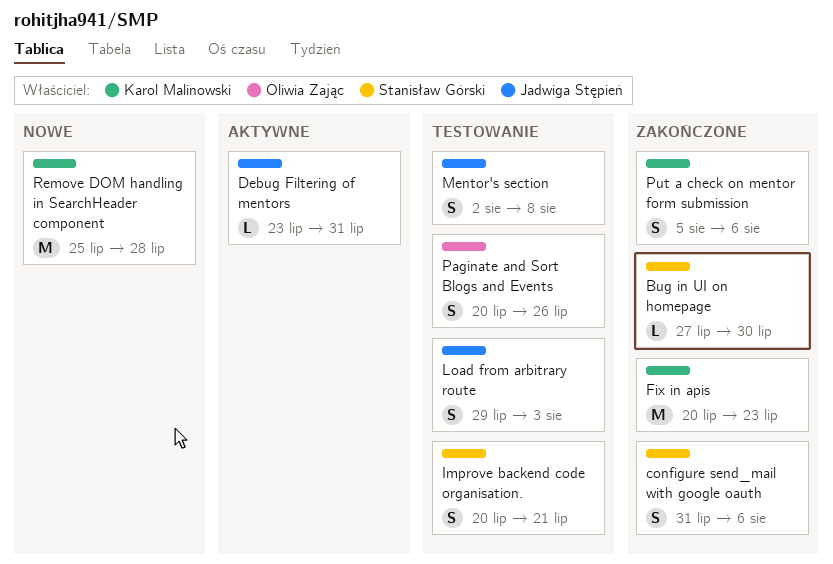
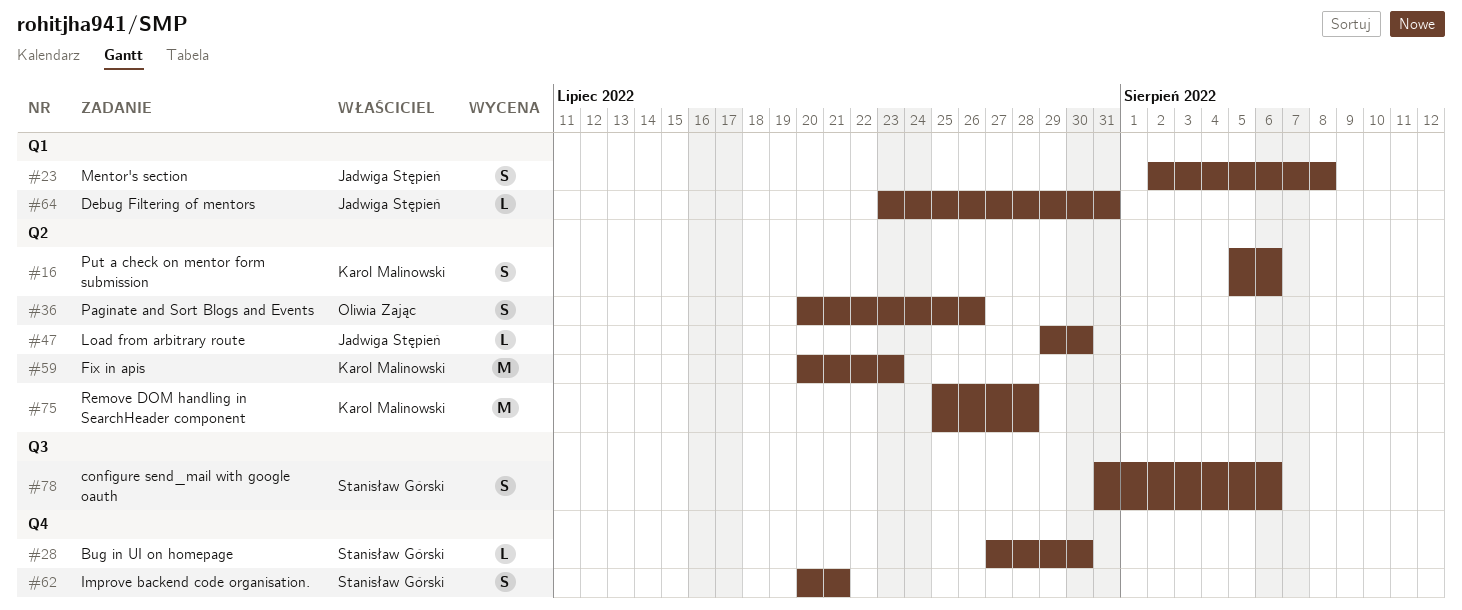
Load from arbitrary route, estimate: S -> L
Load from arbitrary route, due: Aug 3 -> Jul 30

